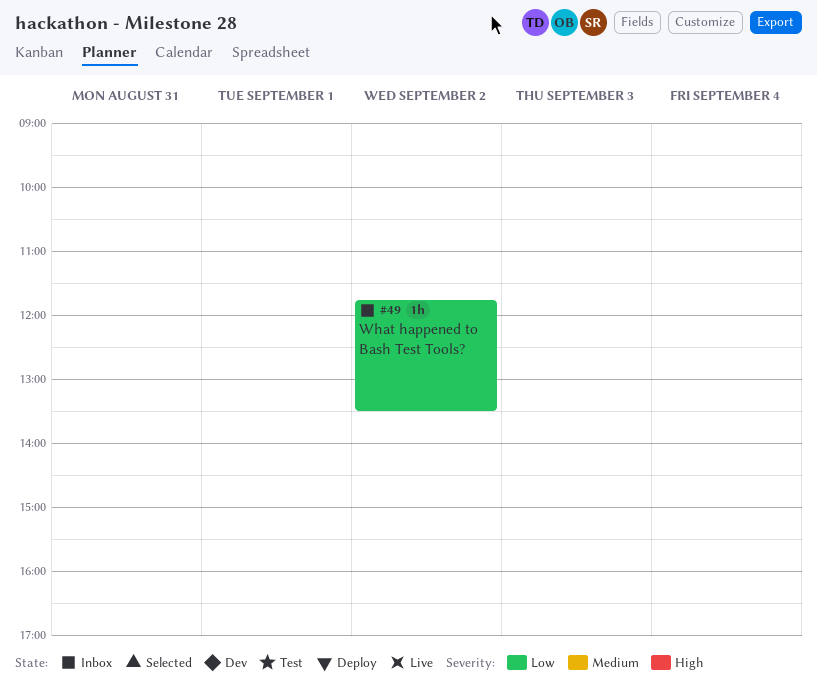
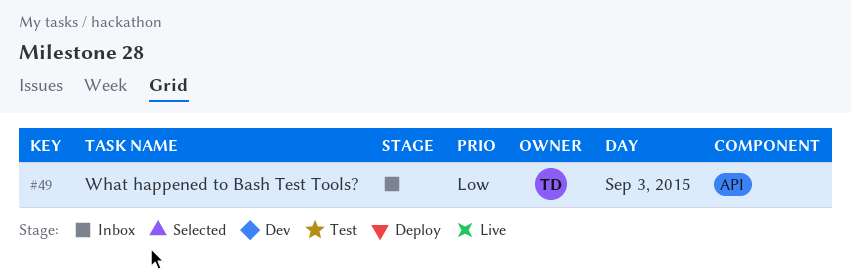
#49, day: Sep 2 -> Sep 3

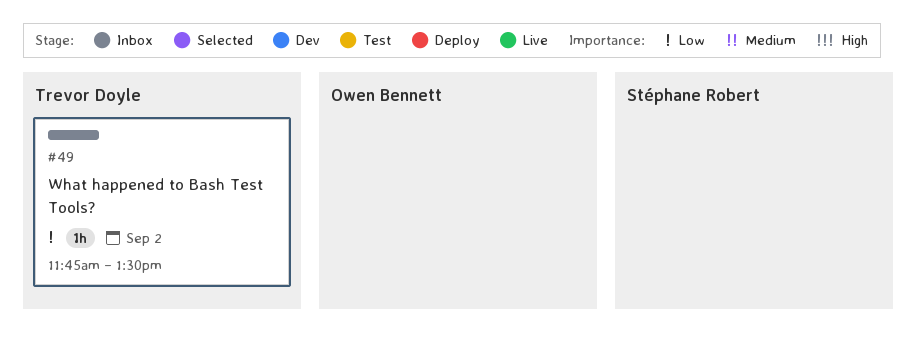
#49, day: Sep 3 -> Sep 2

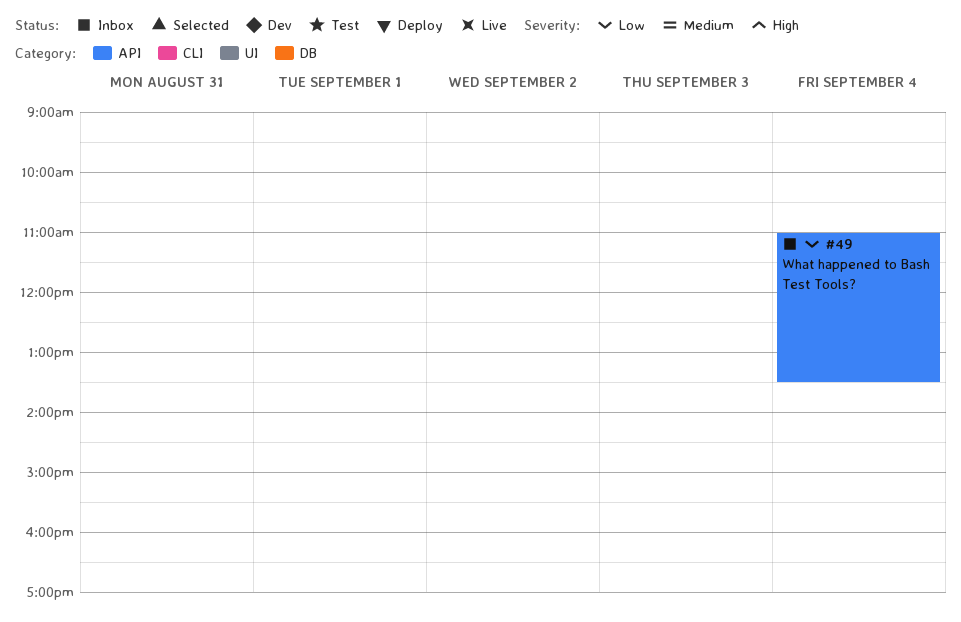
#49, day: Sep 2 -> Sep 4
#49, begins: 11:45 -> 11:00

